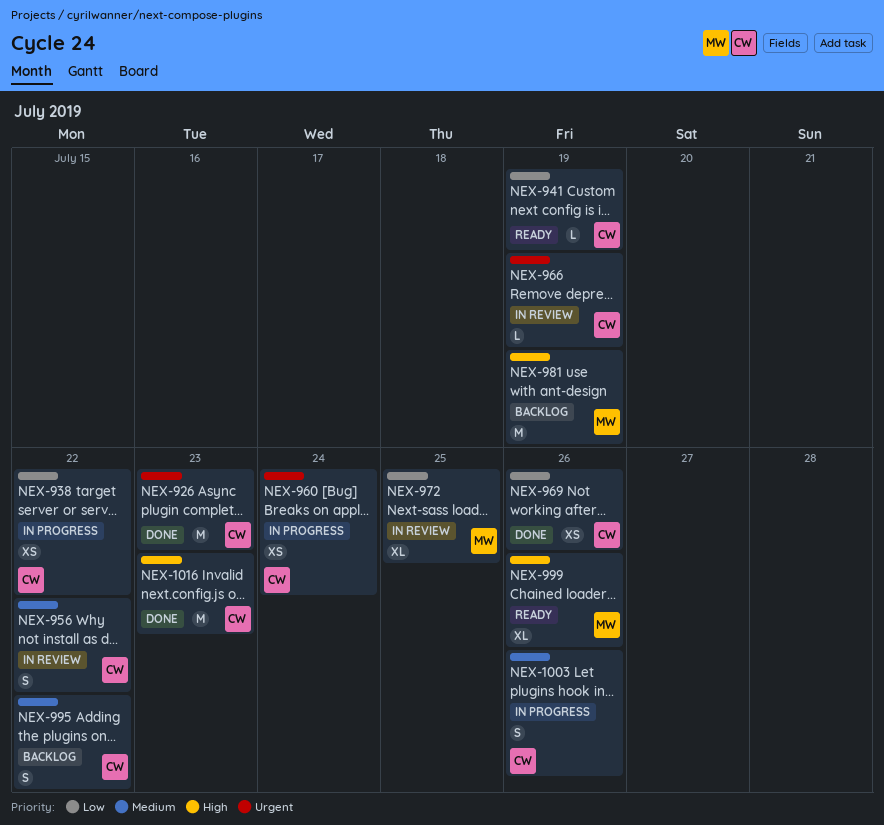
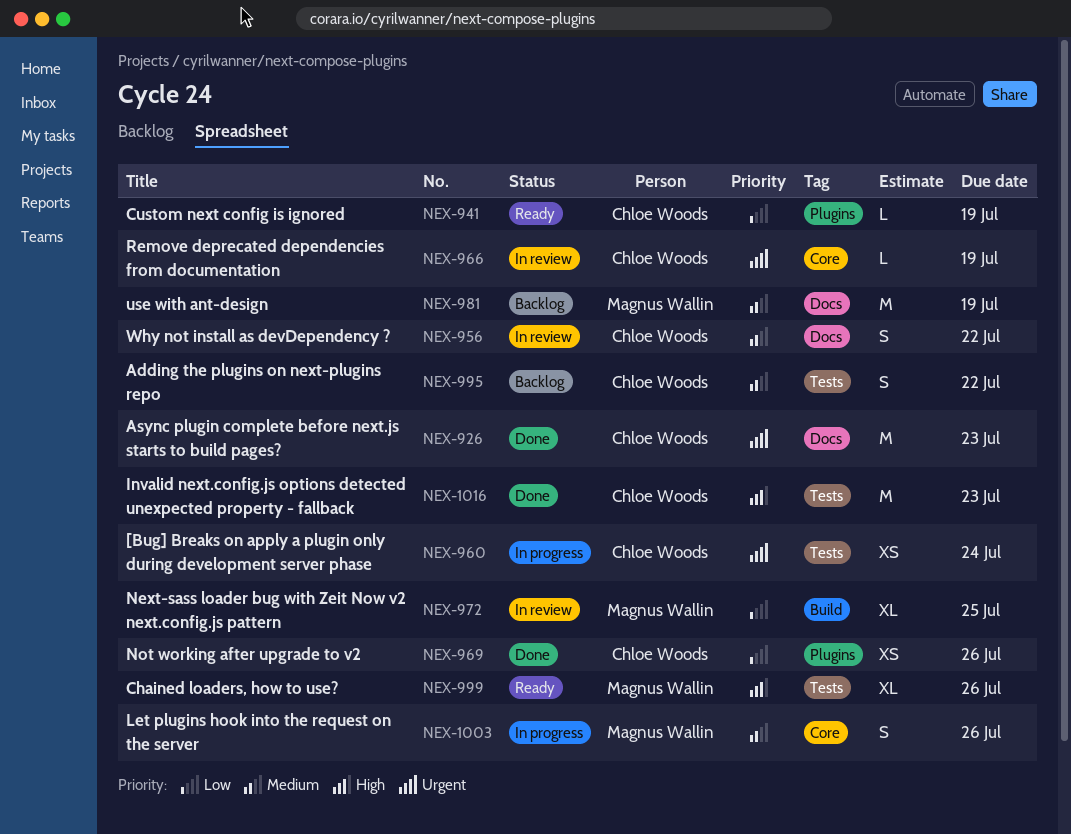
NEX-938: present -> none
NEX-981, priority: High -> Medium
NEX-1003, owner: Chloe Woods -> Magnus Wallin

